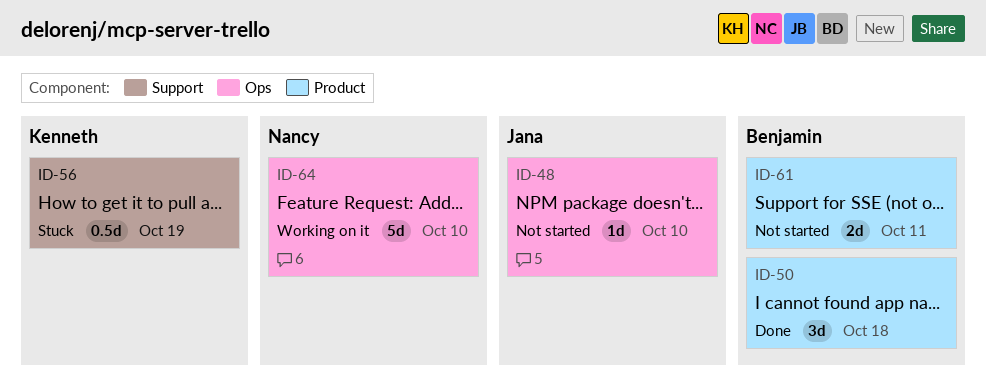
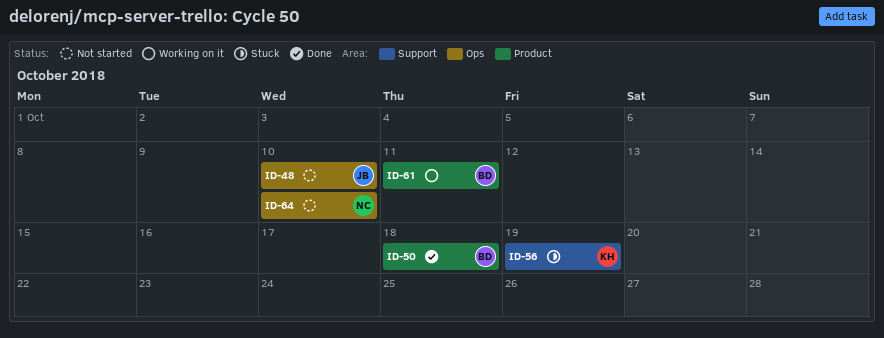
ID-61, status: Not started -> Working on it
ID-64, status: Working on it -> Not started

